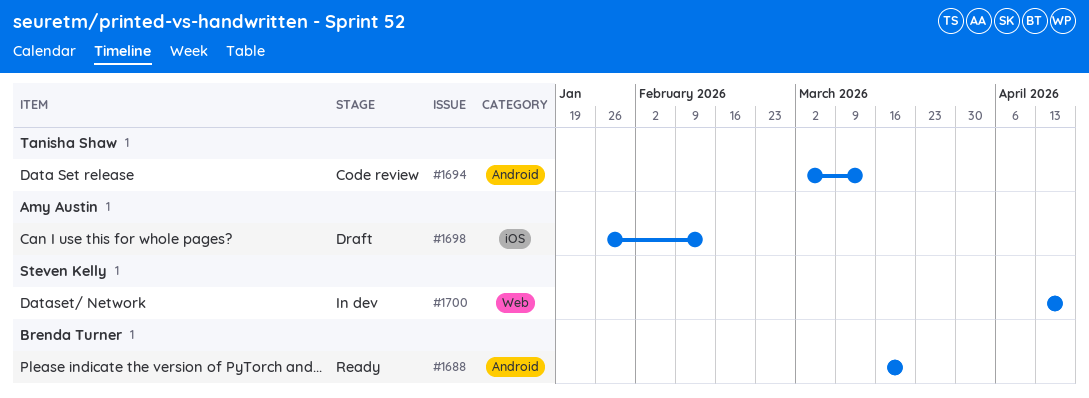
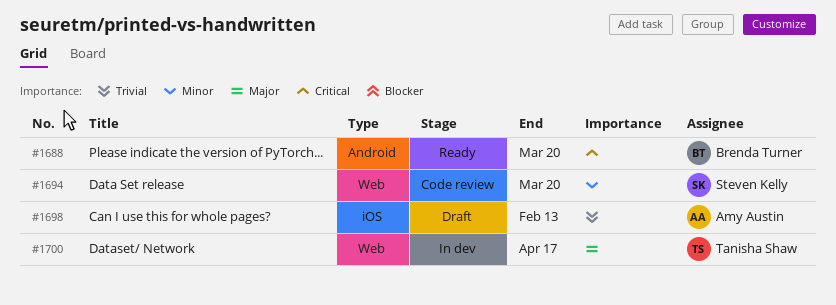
#1694, owner: Tanisha Shaw -> Steven Kelly
#1694, label: Android -> Web
#1694, due: Mar 13 -> Mar 20
#1700, owner: Steven Kelly -> Tanisha Shaw

